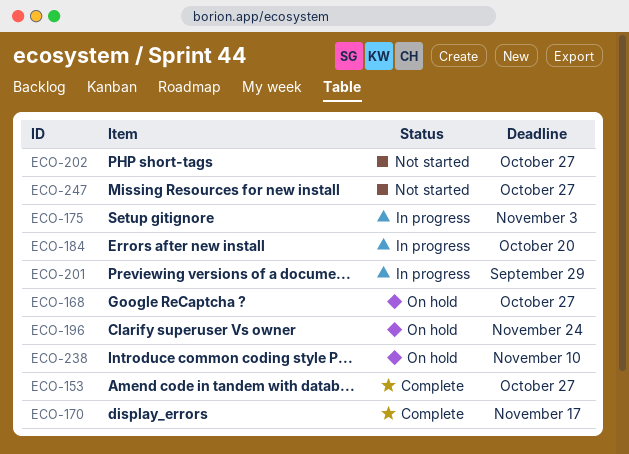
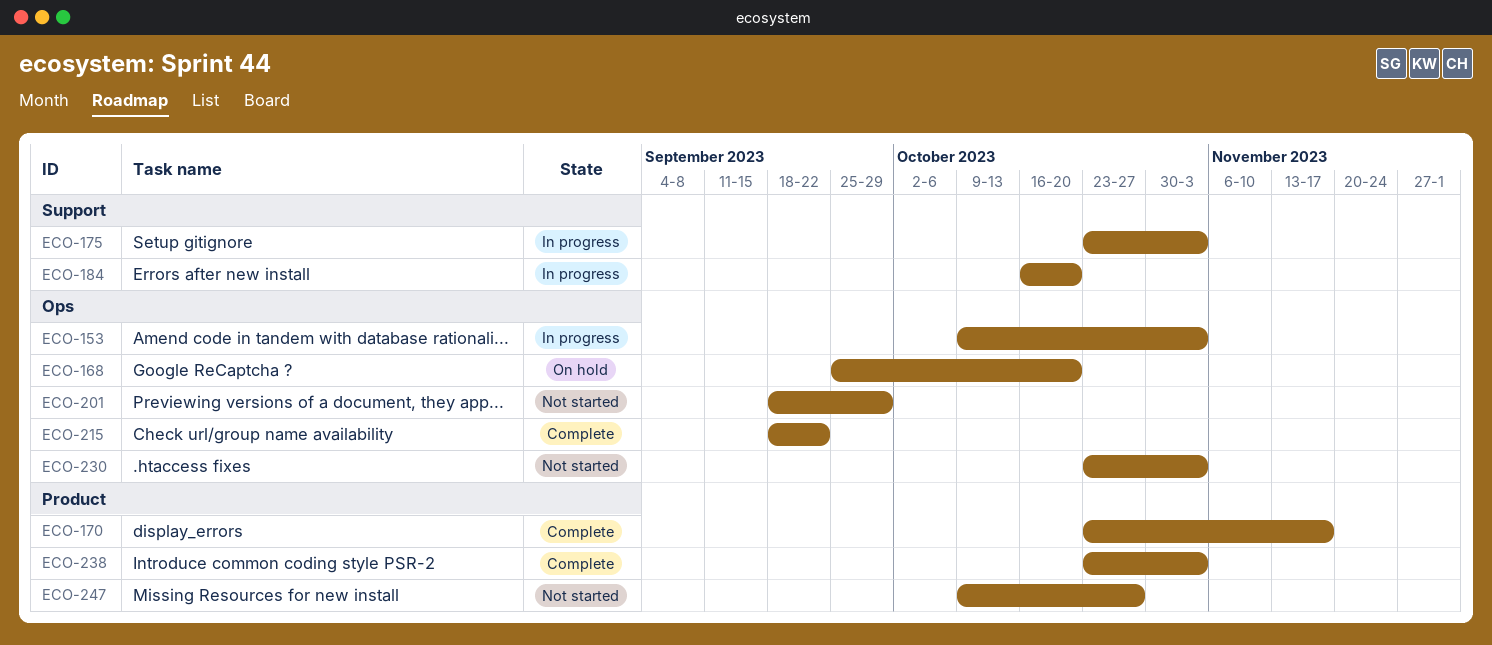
ECO-153, status: Complete -> In progress
ECO-153, due: Oct 27 -> Nov 3
ECO-168, due: Oct 27 -> Oct 20
ECO-196: present -> none
ECO-201, status: In progress -> Not started
ECO-202: present -> none
ECO-215: none -> present
ECO-230: none -> present
ECO-238, status: On hold -> Complete
ECO-238, due: Nov 10 -> Nov 3

